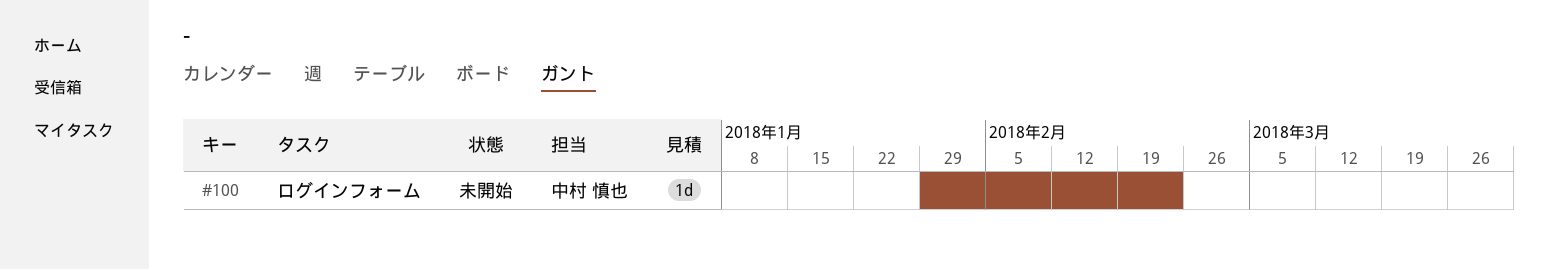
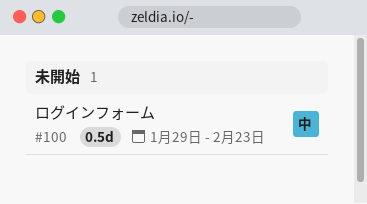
#100, estimate: 1d -> 0.5d

